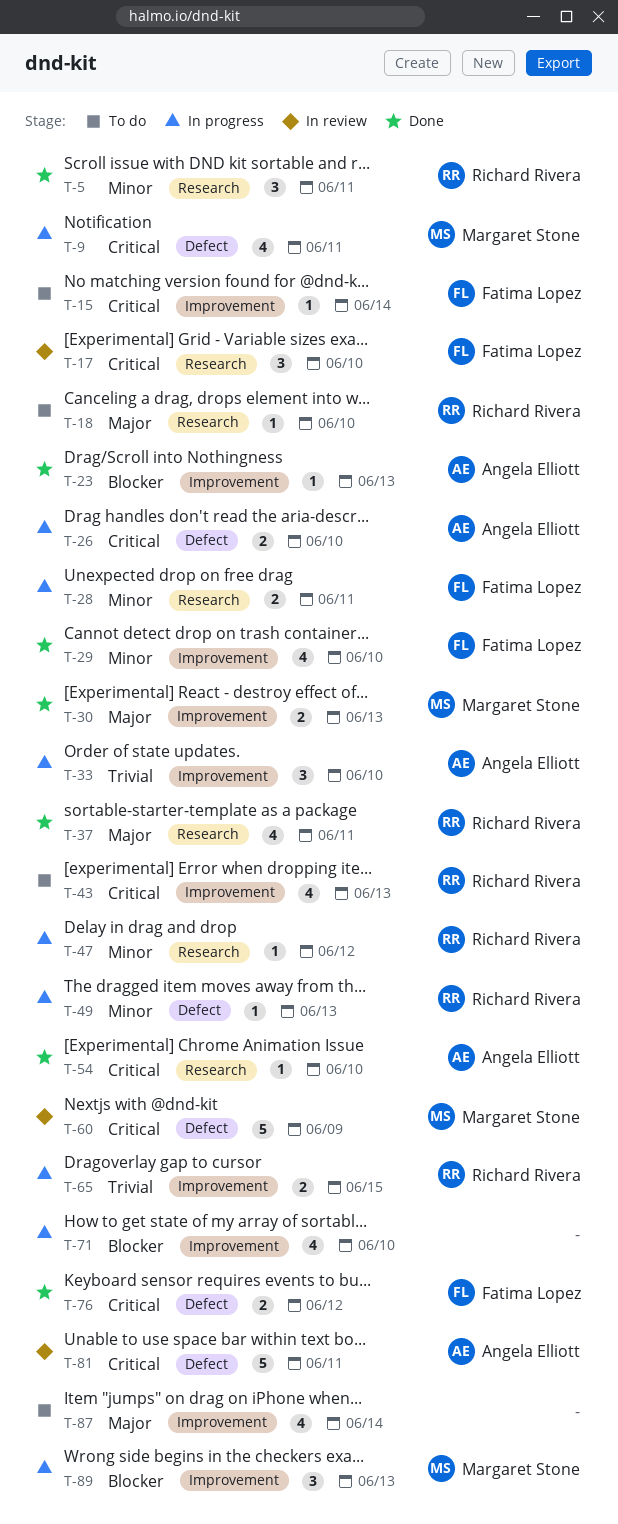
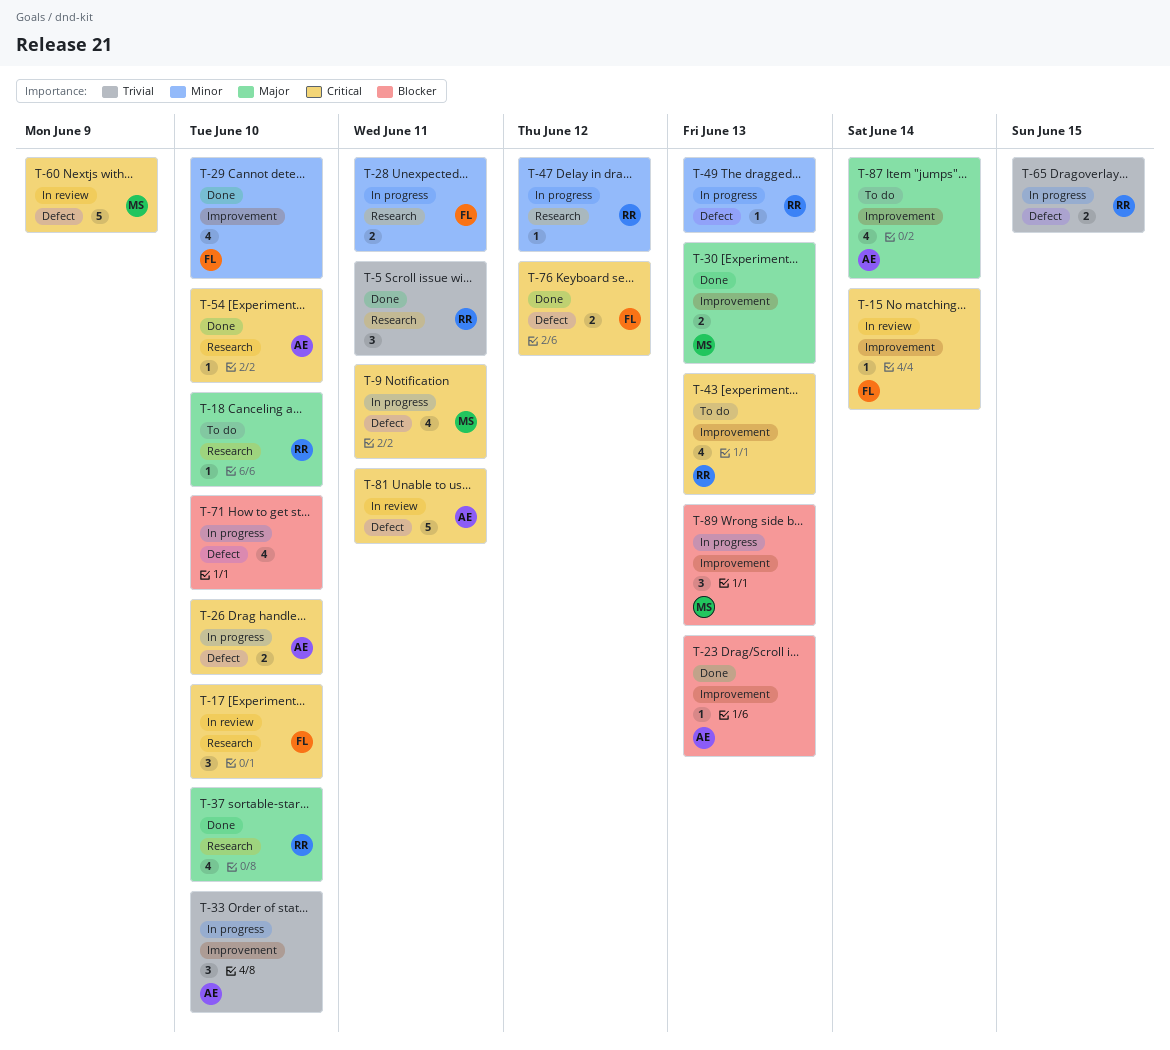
T-5, priority: Minor -> Trivial
T-15, status: To do -> In review
T-37, due: Jun 11 -> Jun 10
T-65, label: Improvement -> Defect
T-71, label: Improvement -> Defect
T-87, owner: none -> Angela Elliott

